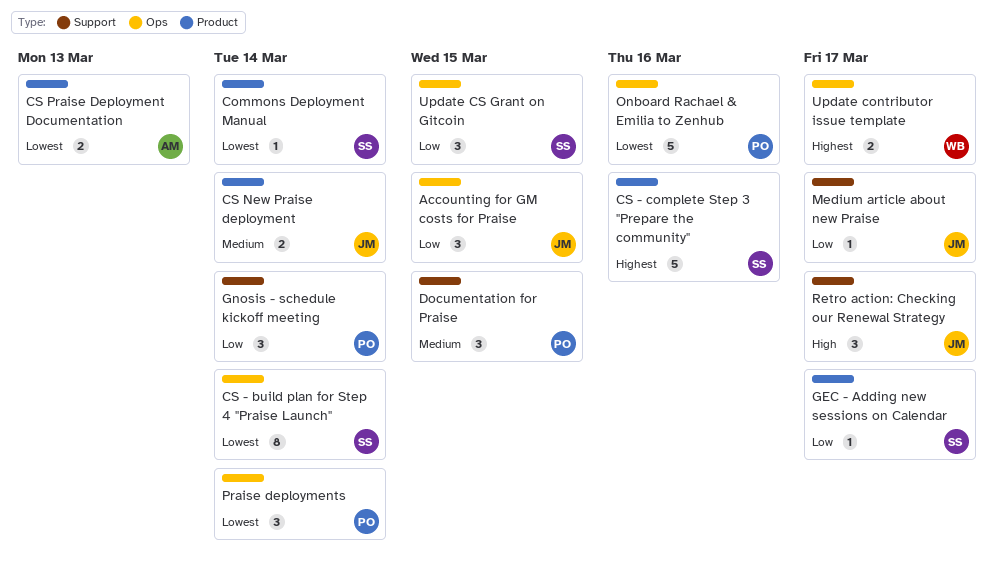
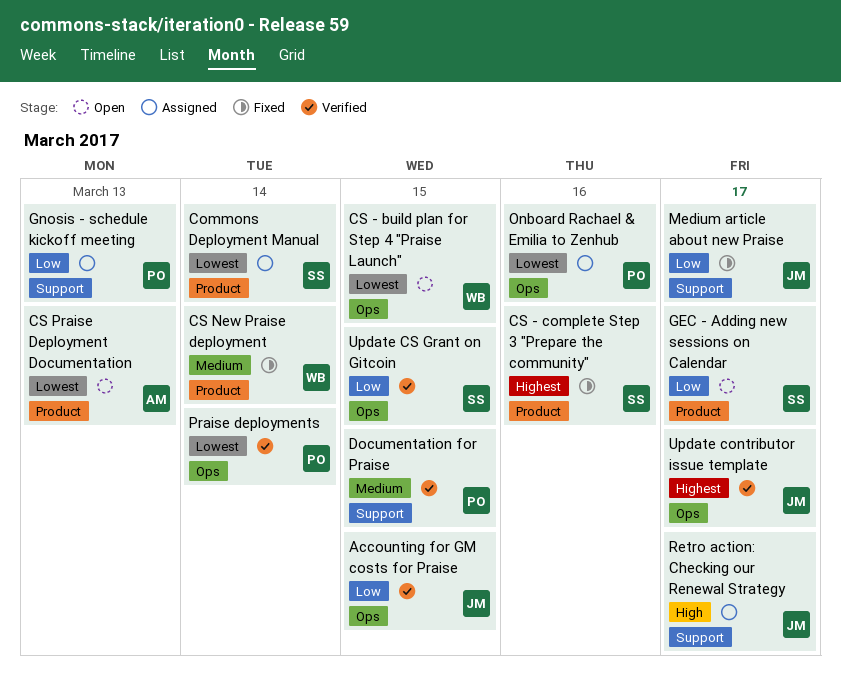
CS - build plan for Step 4 "Praise Launch", owner: SS -> WB
CS - build plan for Step 4 "Praise Launch", due: Mar 14 -> Mar 15
CS New Praise deployment, owner: JM -> WB
Gnosis - schedule kickoff meeting, due: Mar 14 -> Mar 13
Update contributor issue template, owner: WB -> JM

